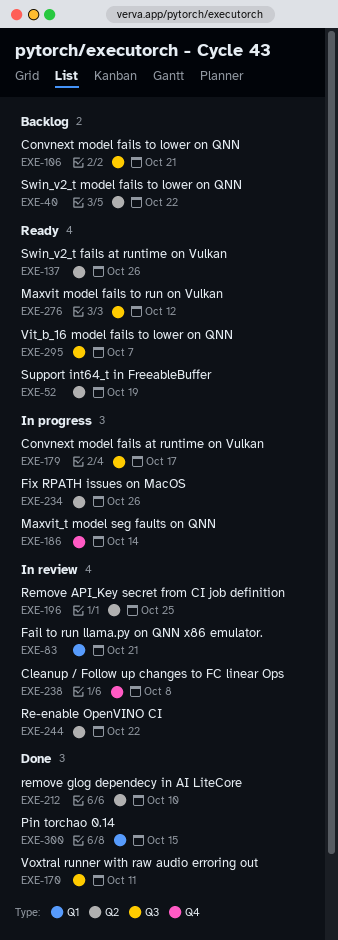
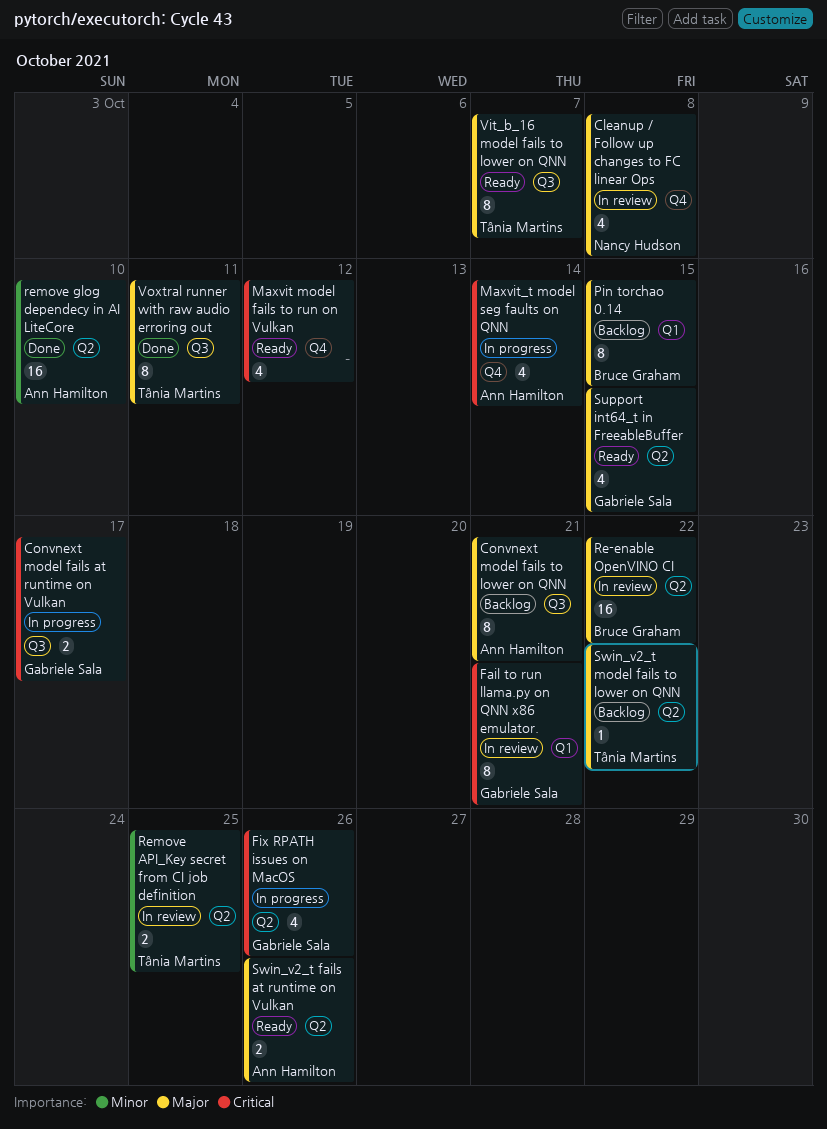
Maxvit model fails to run on Vulkan, label: Q3 -> Q4
Pin torchao 0.14, status: Done -> Backlog
Support int64_t in FreeableBuffer, due: Oct 19 -> Oct 15

